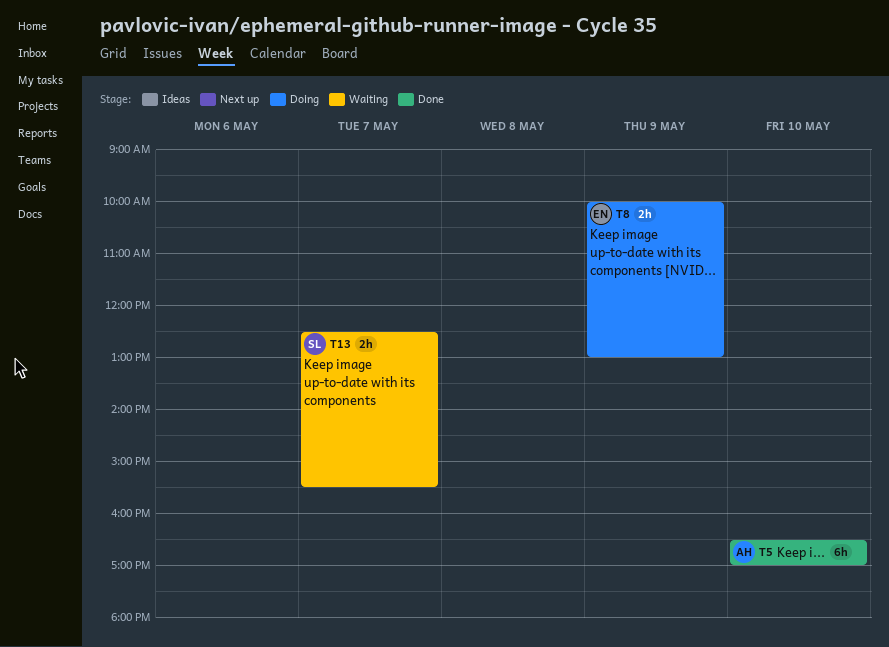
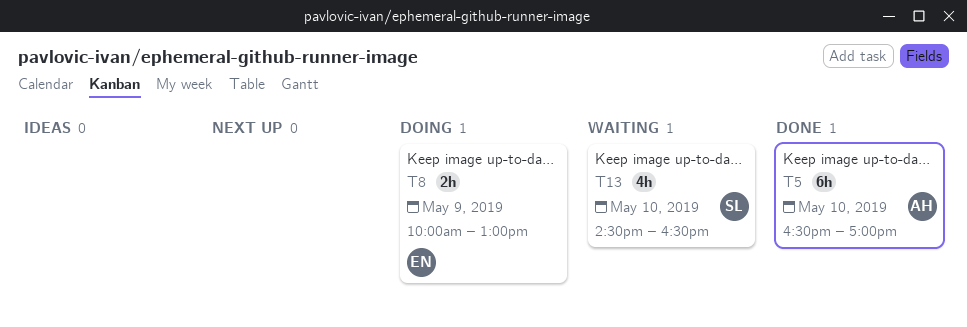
T13, estimate: 2h -> 4h
T13, day: May 7 -> May 10
T13, begins: 12:30 -> 14:30
T13, ends: 15:30 -> 16:30

